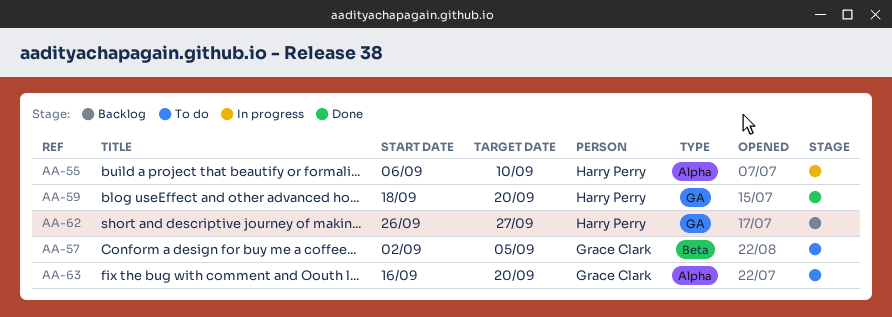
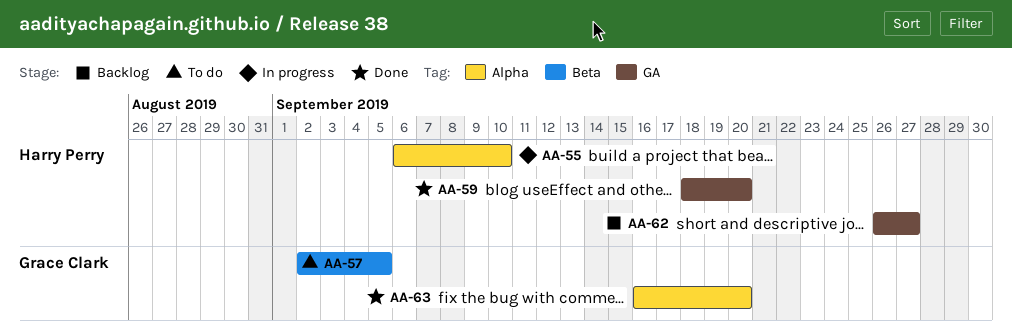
AA-63, status: To do -> Done

